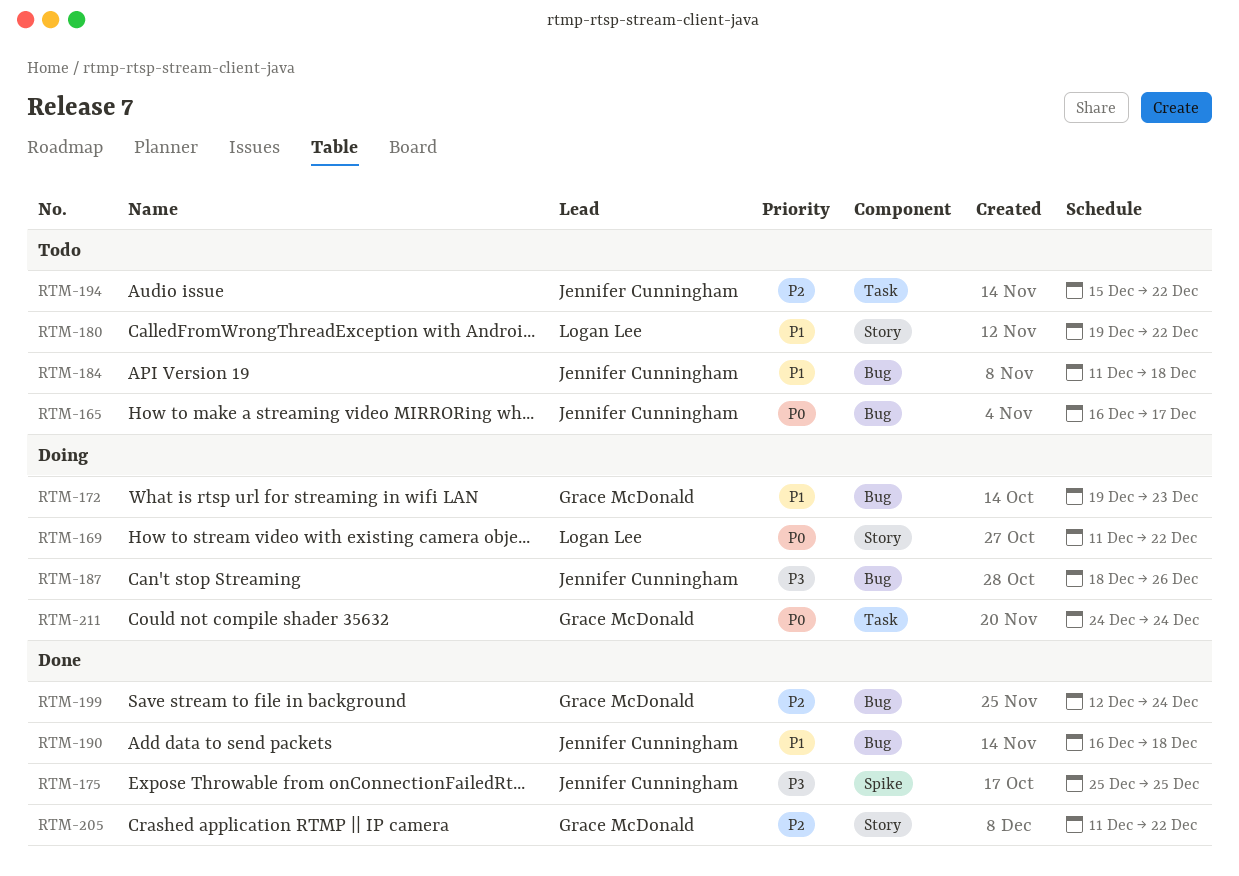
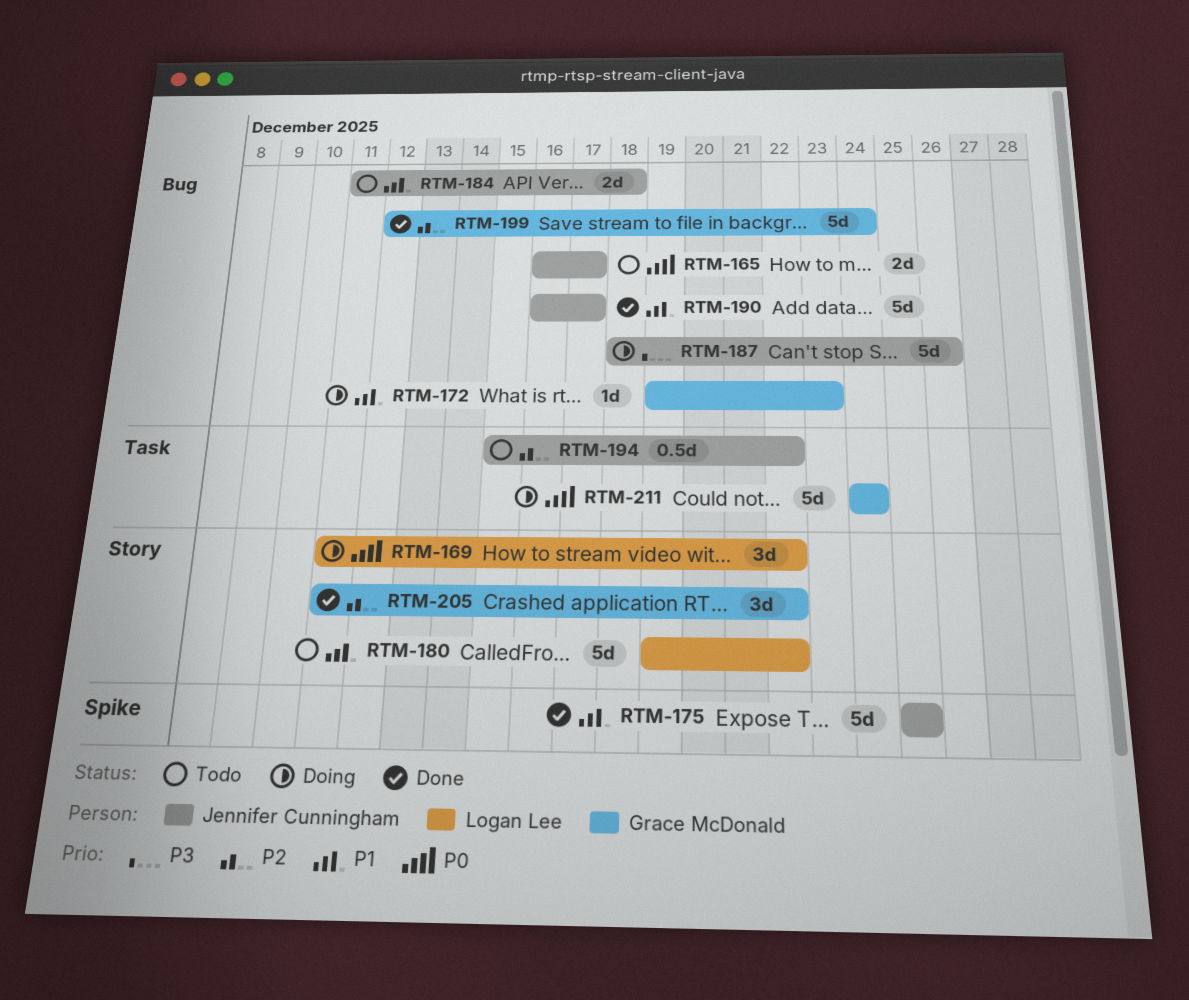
RTM-175, priority: P3 -> P1
RTM-190, due: Dec 18 -> Dec 17

